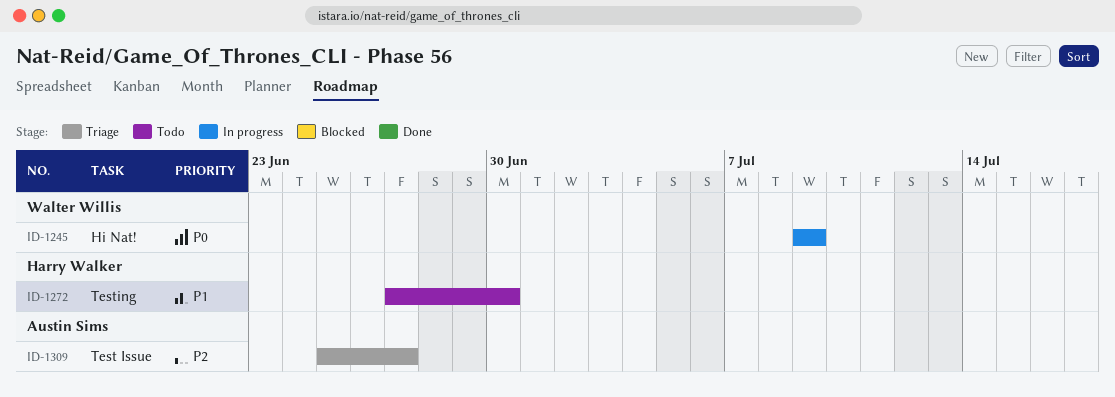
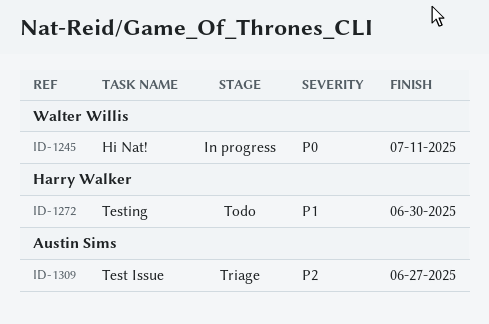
ID-1245, due: Jul 9 -> Jul 11

